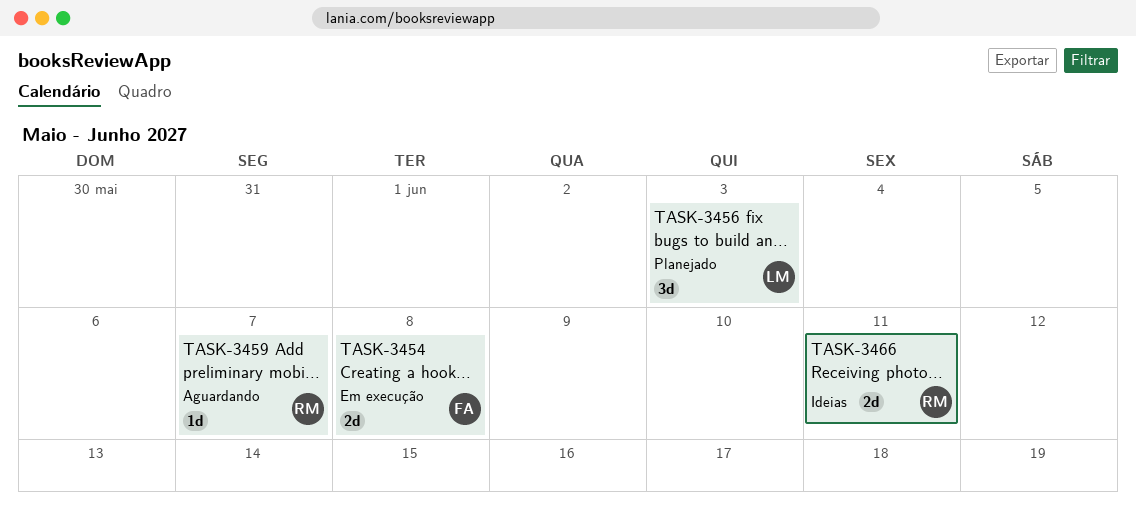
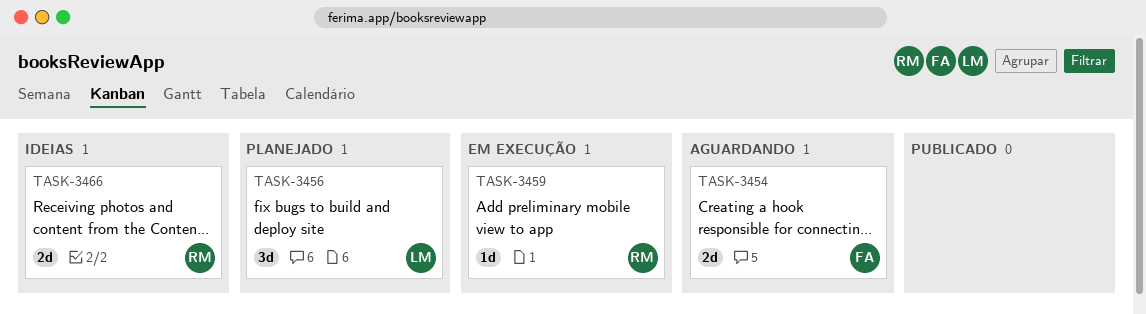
TASK-3454, status: Em execução -> Aguardando
TASK-3459, status: Aguardando -> Em execução

